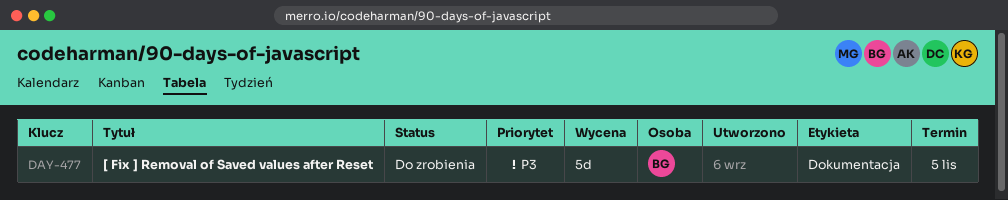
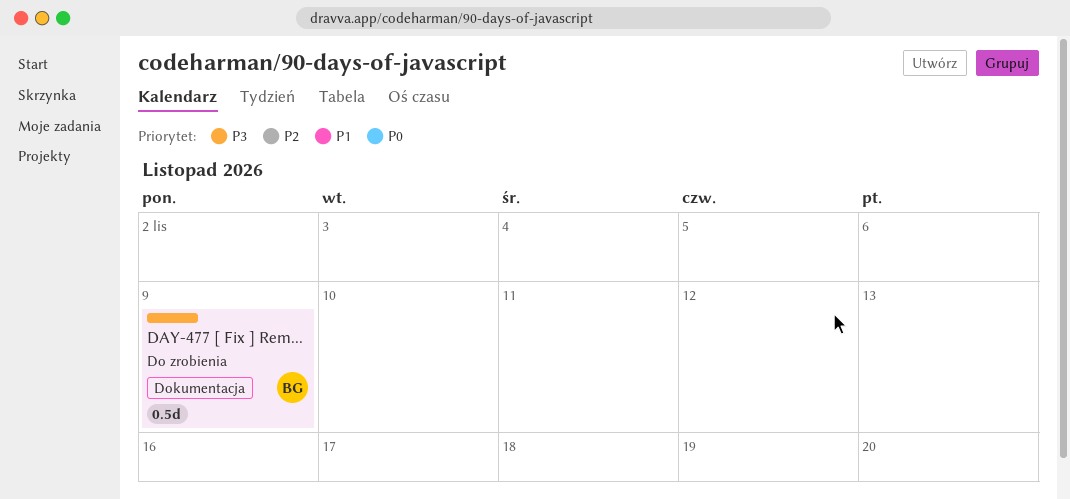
DAY-477, estimate: 5d -> 0.5d
DAY-477, due: Nov 5 -> Nov 9

